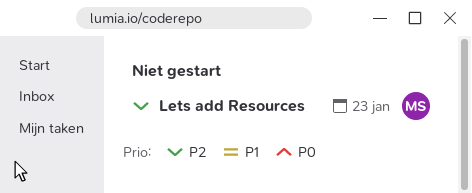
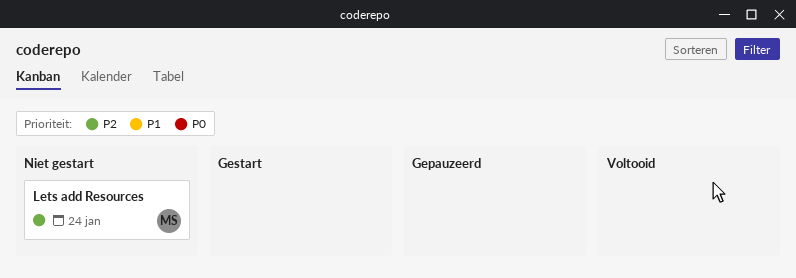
Lets add Resources, due: Jan 23 -> Jan 24

